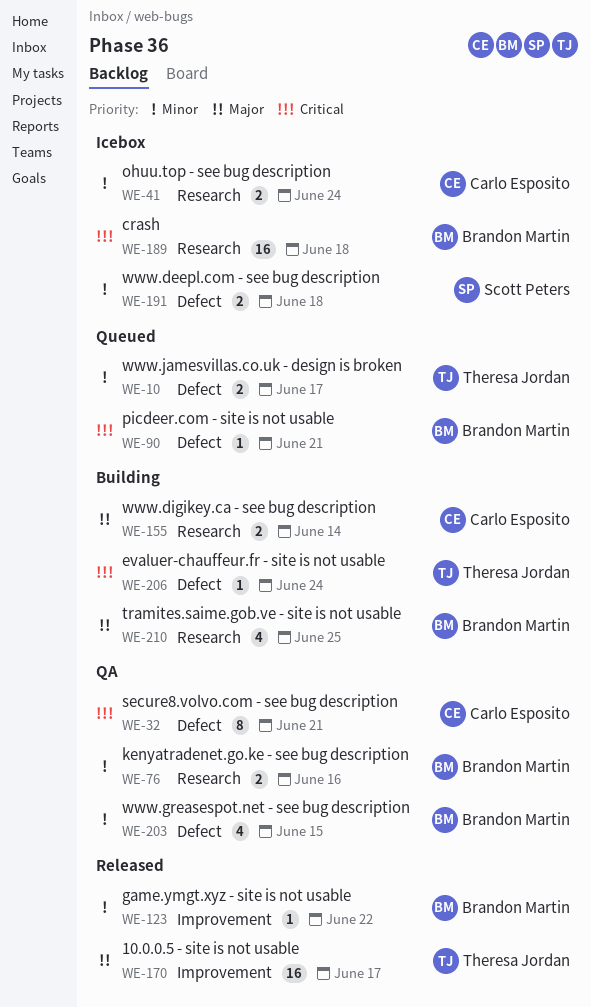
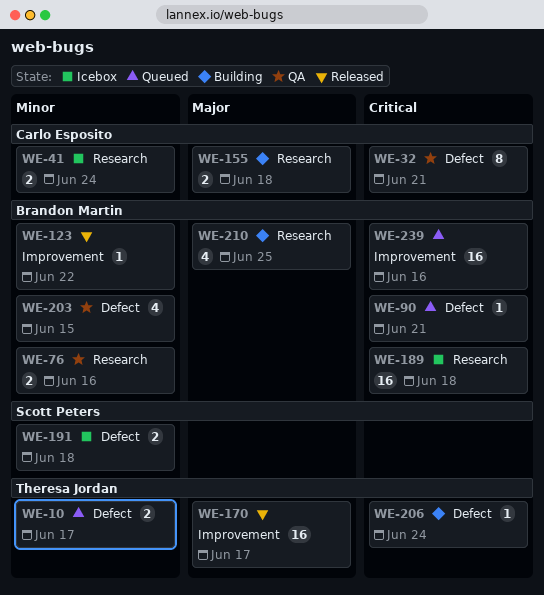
WE-155, due: Jun 14 -> Jun 18
WE-239: none -> present

